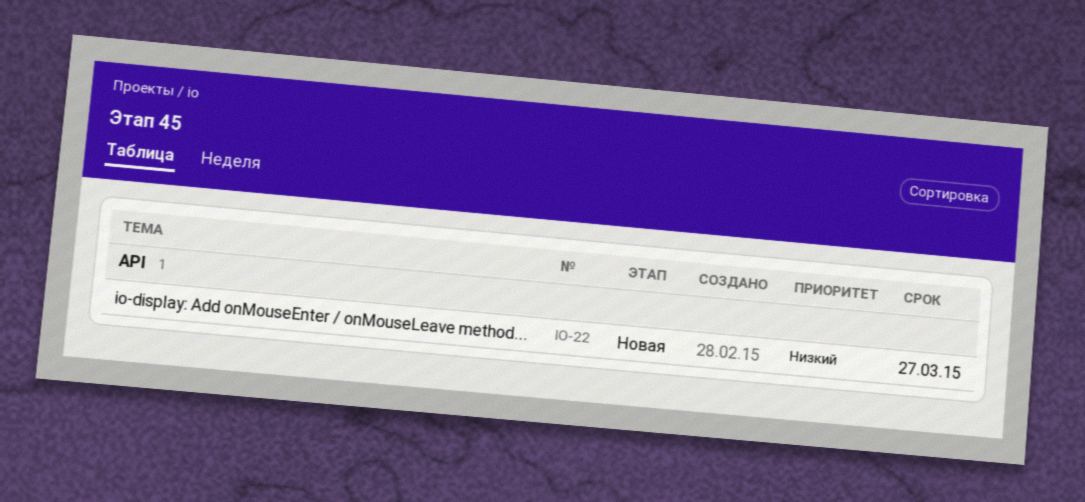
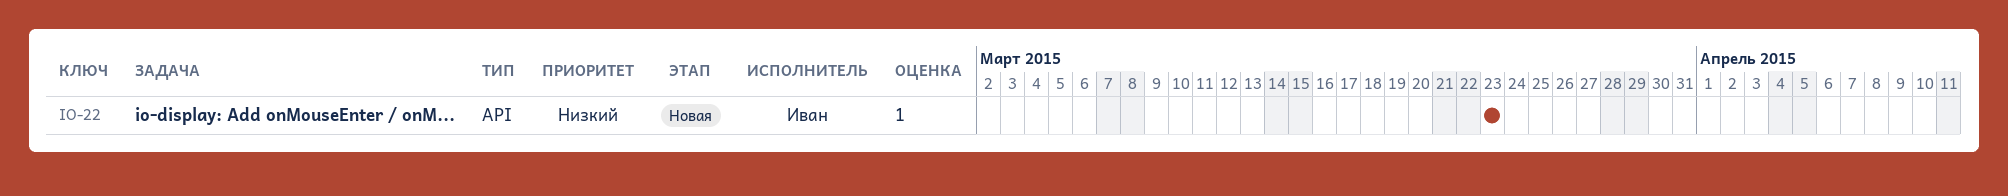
IO-22, due: Mar 27 -> Mar 23

